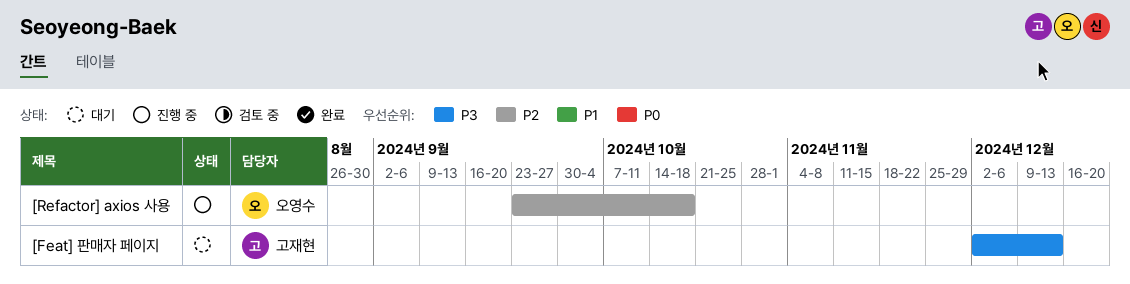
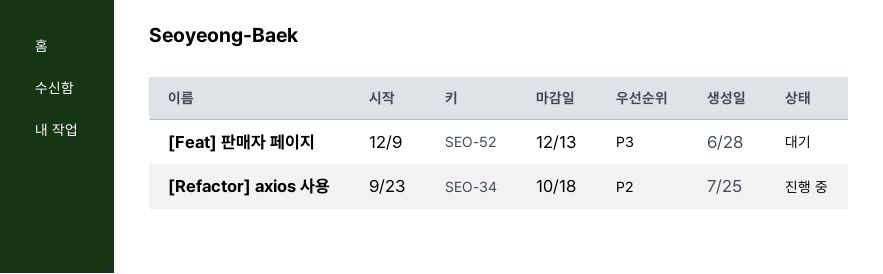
[Feat] 판매자 페이지, start: Dec 2 -> Dec 9

